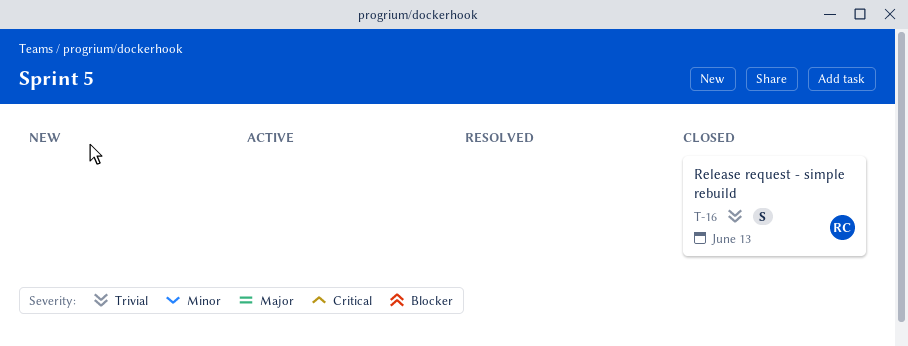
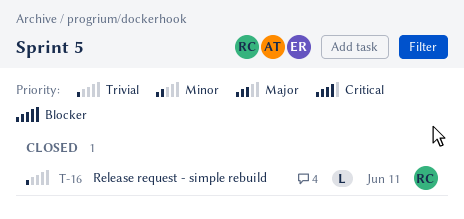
T-16, estimate: S -> L
T-16, due: Jun 13 -> Jun 11

